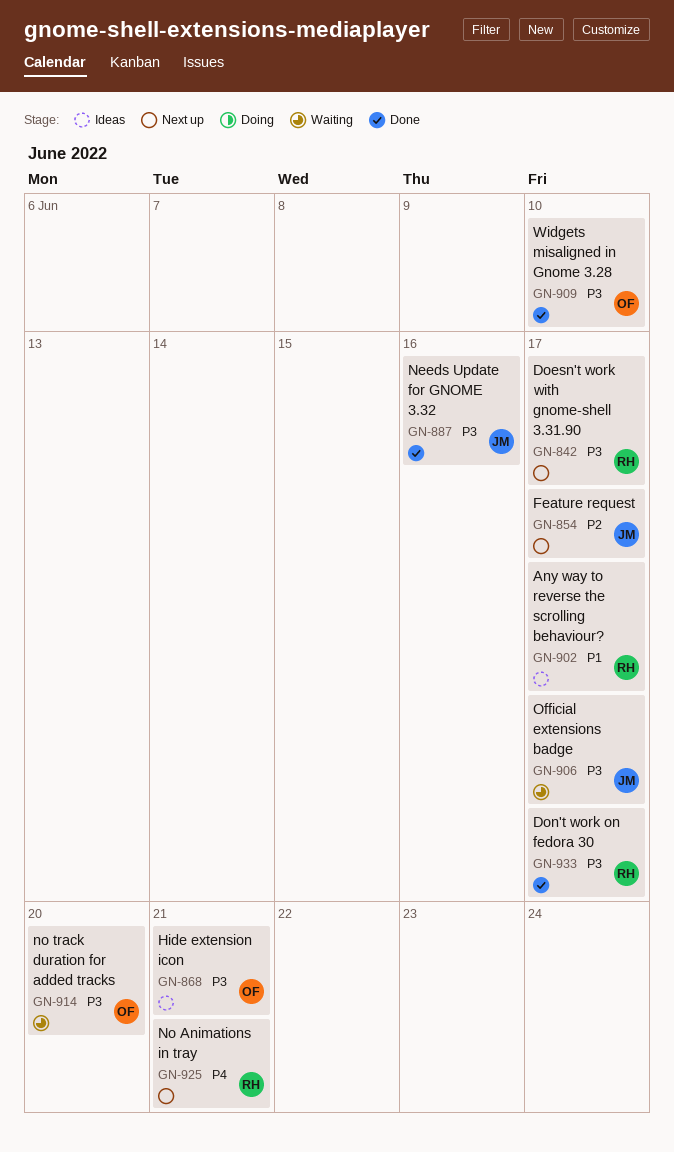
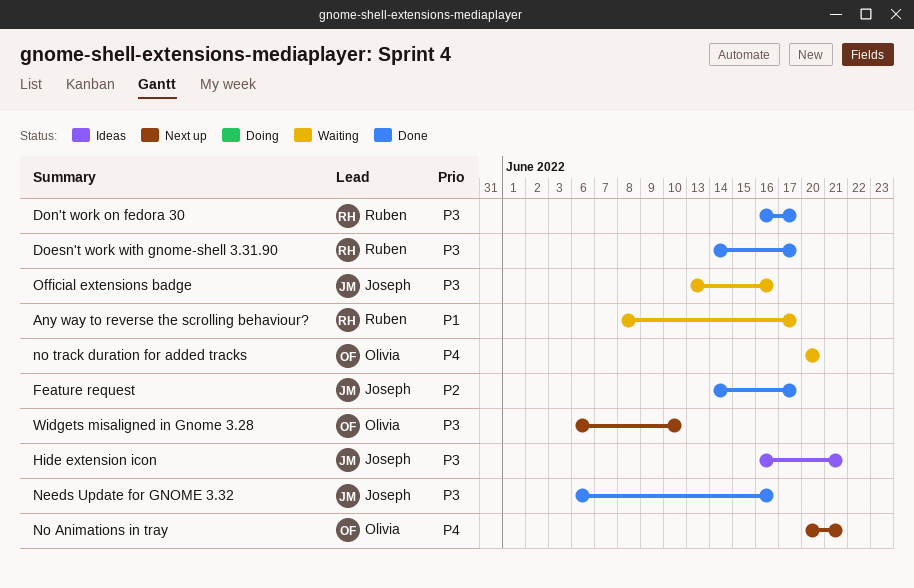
Any way to reverse the scrolling behaviour?, status: Ideas -> Waiting
Doesn't work with gnome-shell 3.31.90, status: Next up -> Done
Feature request, status: Next up -> Done
Hide extension icon, owner: Olivia -> Joseph
No Animations in tray, owner: Ruben -> Olivia
no track duration for added tracks, priority: P3 -> P4
Official extensions badge, due: Jun 17 -> Jun 16
Widgets misaligned in Gnome 3.28, status: Done -> Next up

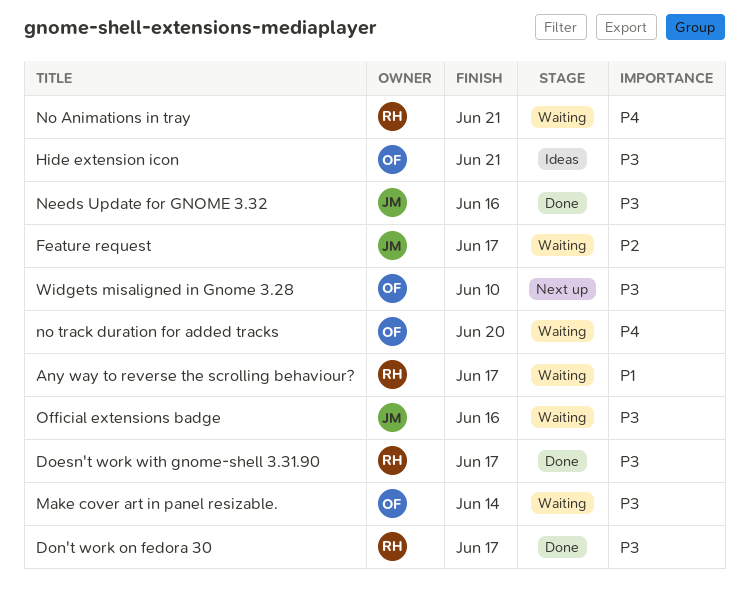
Feature request, status: Done -> Waiting
Hide extension icon, owner: Joseph -> Olivia
Make cover art in panel resizable.: none -> present
No Animations in tray, status: Next up -> Waiting
No Animations in tray, owner: Olivia -> Ruben

